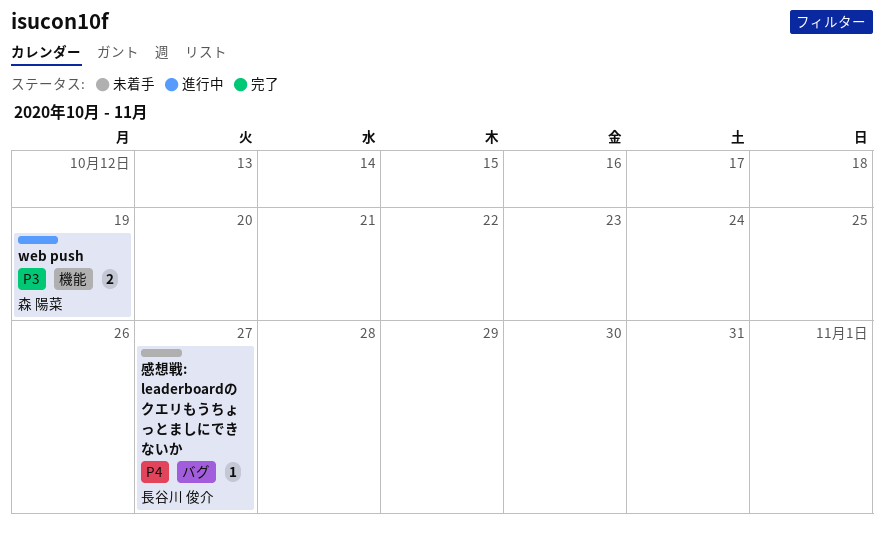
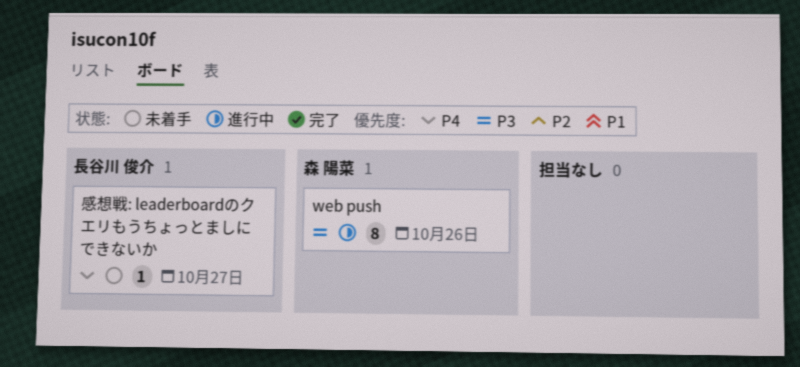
web push, estimate: 2 -> 8
web push, due: Oct 19 -> Oct 26

